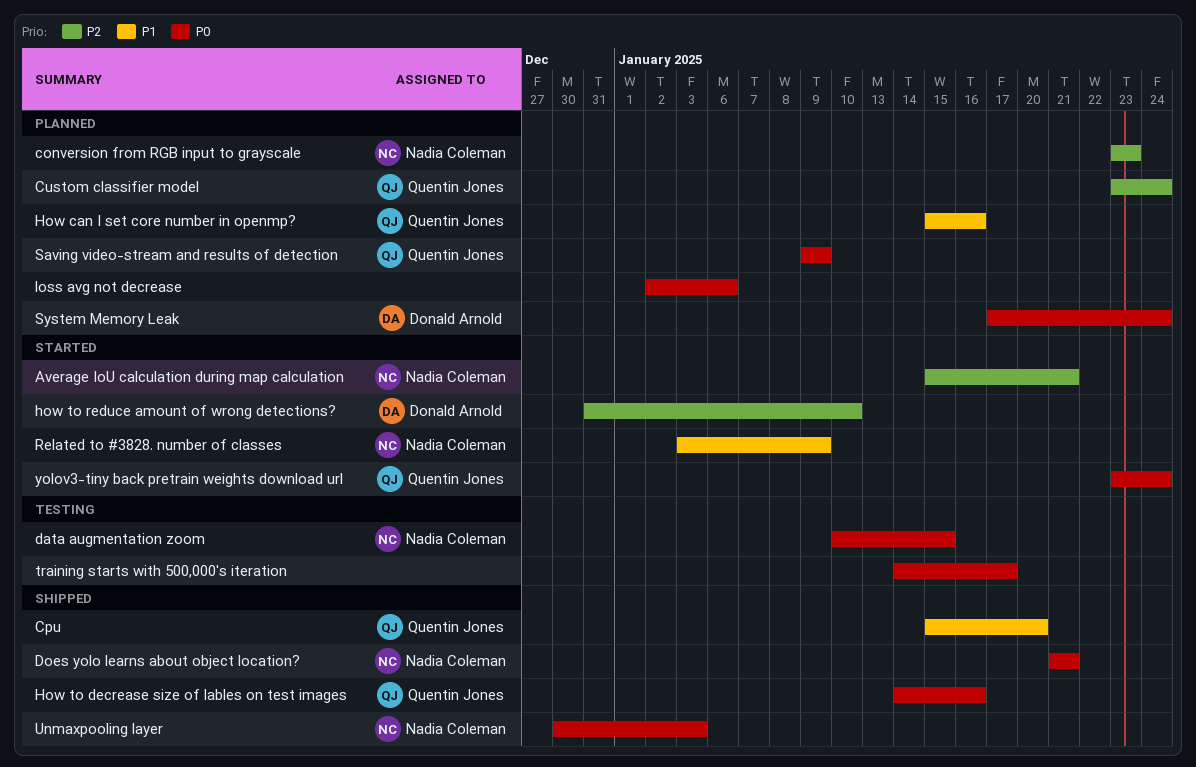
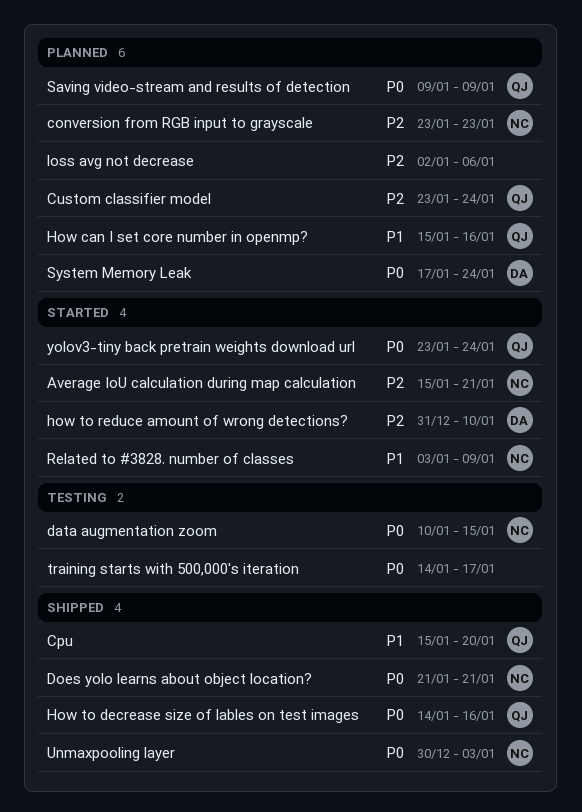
loss avg not decrease, priority: P0 -> P2

